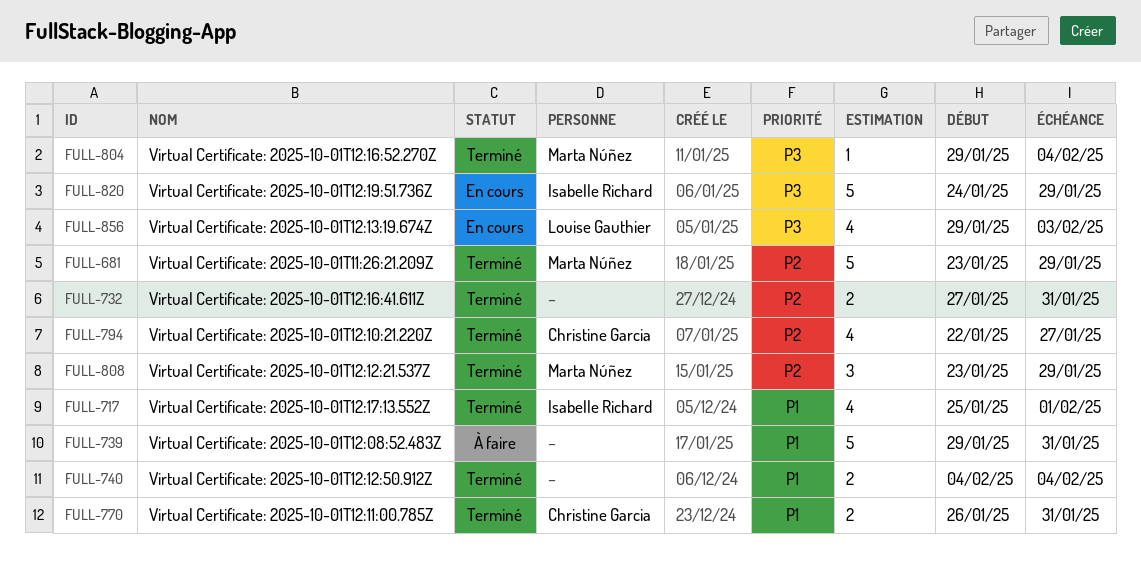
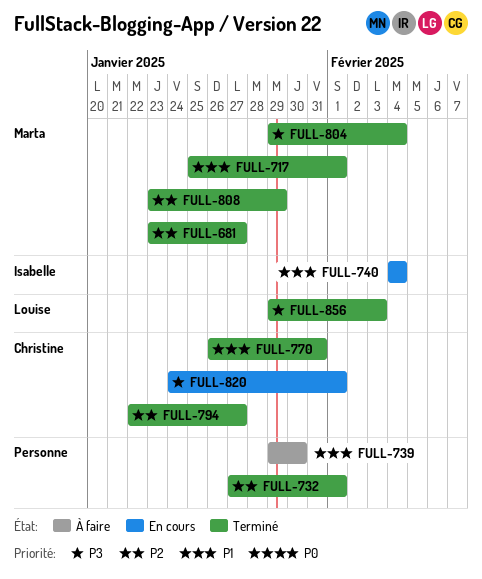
FULL-681, due: Jan 29 -> Jan 27
FULL-717, owner: Isabelle Richard -> Marta Núñez
FULL-732, due: Jan 31 -> Feb 1
FULL-739, due: Jan 31 -> Jan 30
FULL-740, status: Terminé -> En cours
FULL-740, owner: none -> Isabelle Richard
FULL-820, owner: Isabelle Richard -> Christine Garcia
FULL-820, due: Jan 29 -> Feb 1
FULL-856, status: En cours -> Terminé

